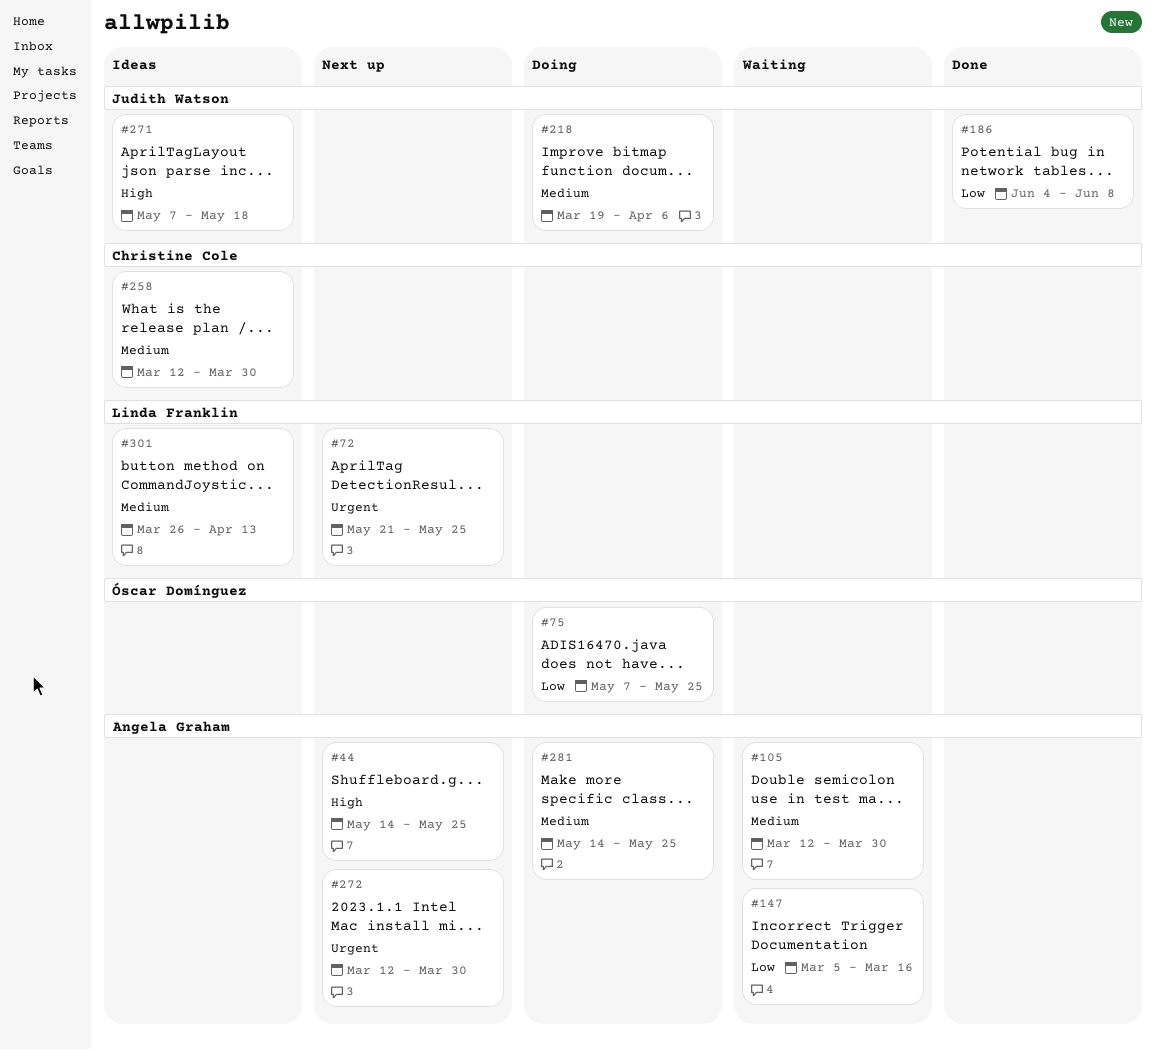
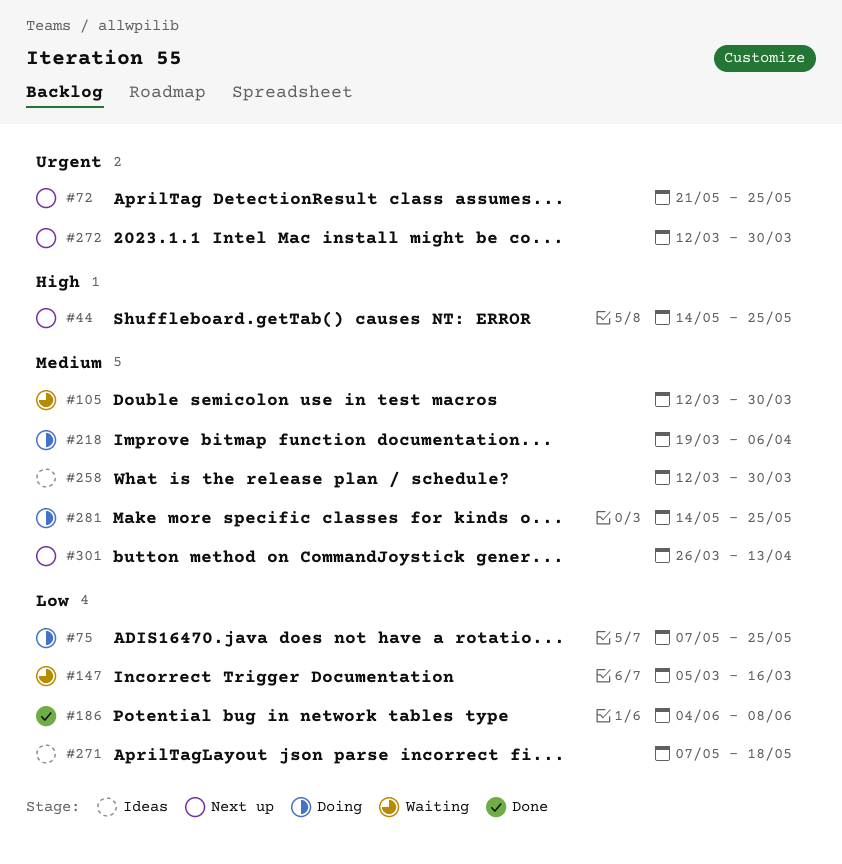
#271, priority: High -> Low
#301, status: Ideas -> Next up

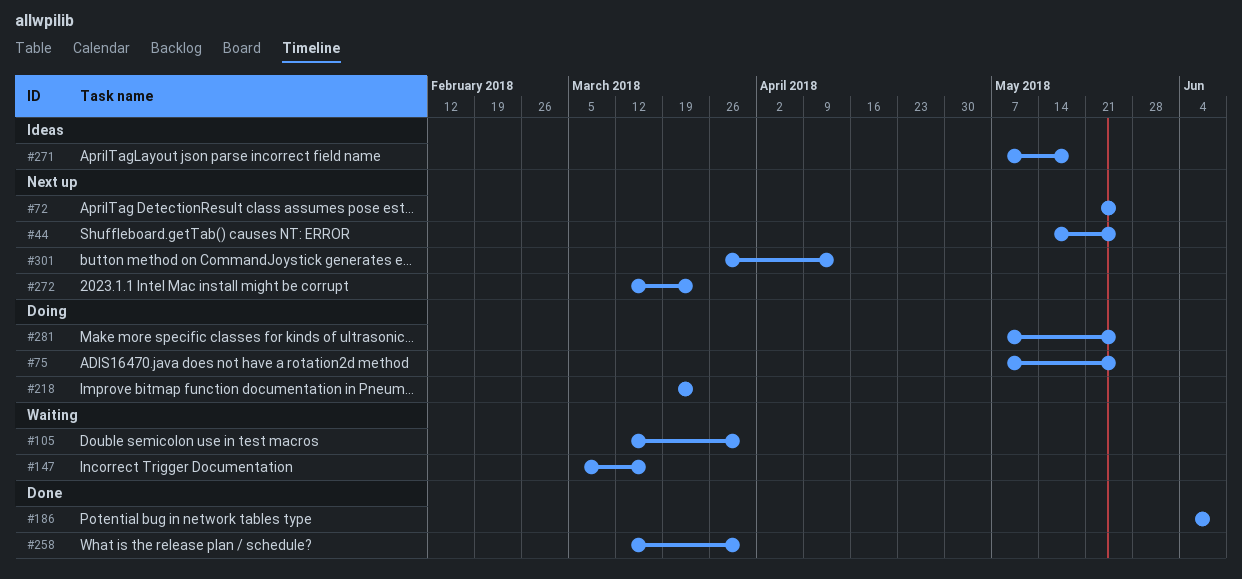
#218, due: Apr 6 -> Mar 23
#258, status: Ideas -> Done
#272, due: Mar 30 -> Mar 23
#281, start: May 14 -> May 7

